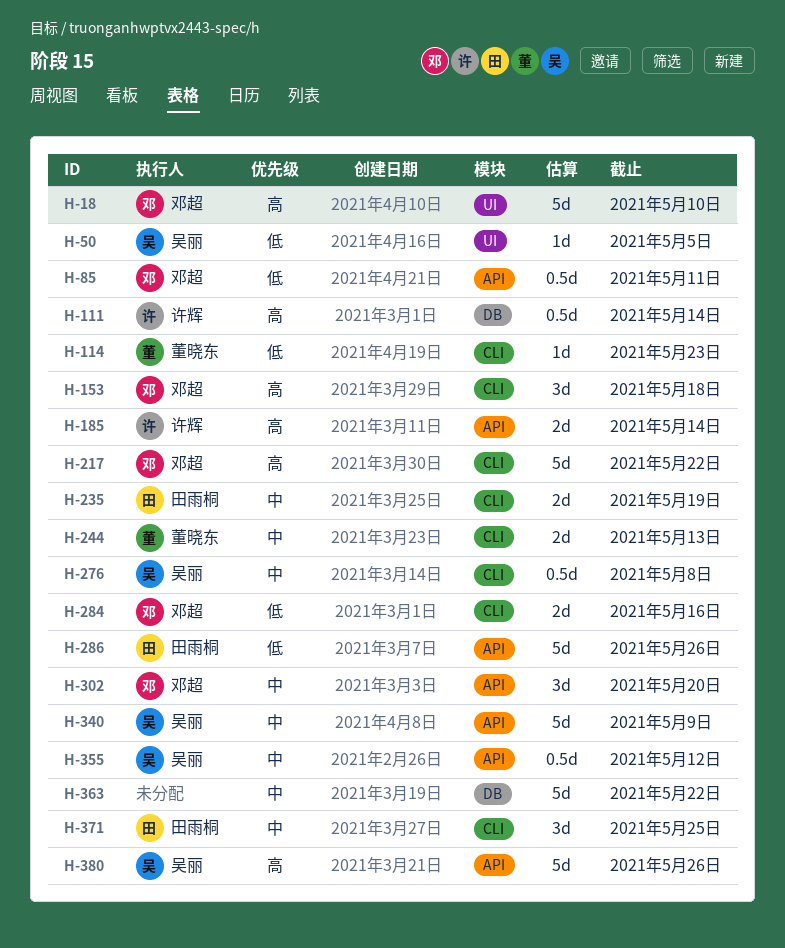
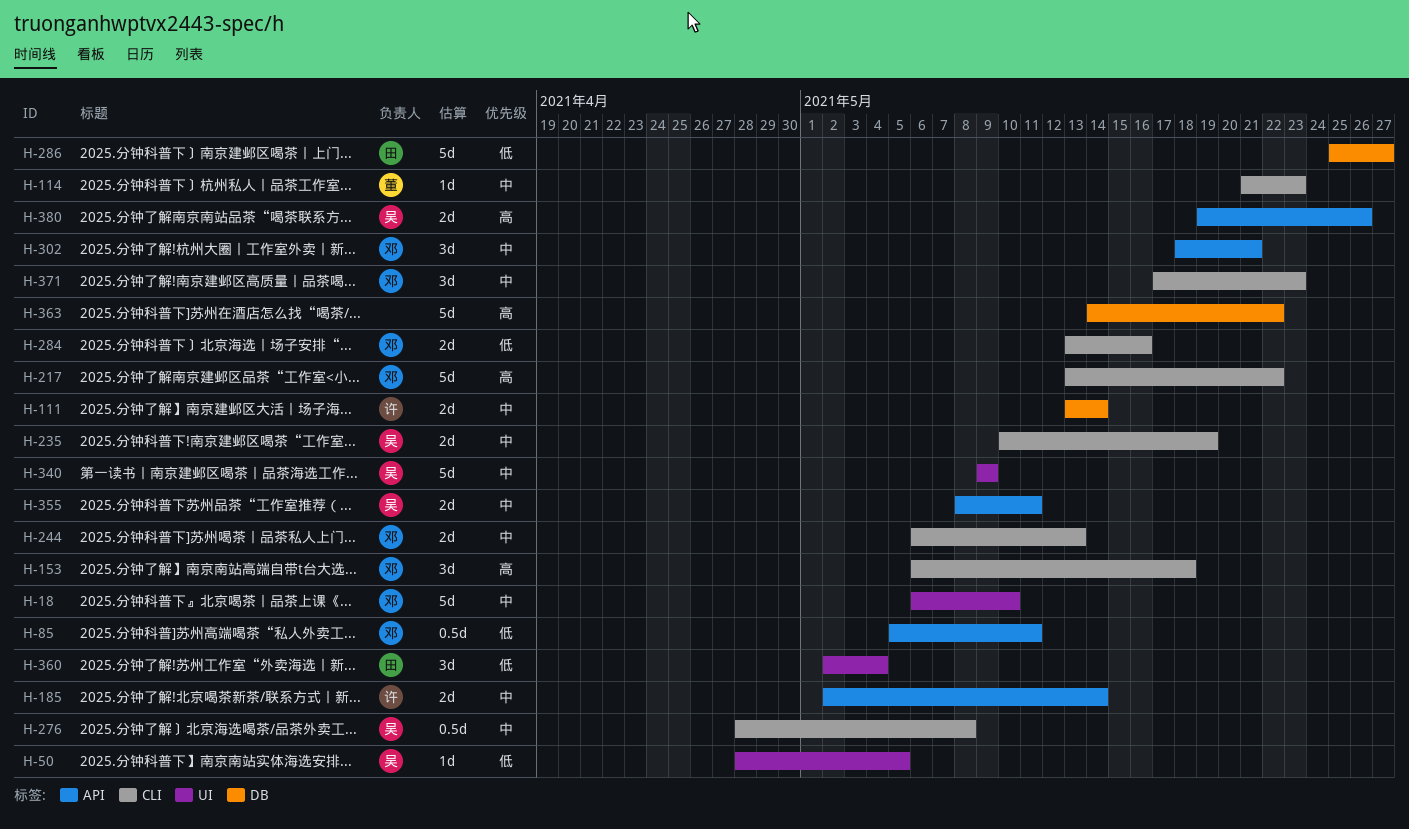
H-18, priority: 高 -> 中
H-111, priority: 高 -> 中
H-111, estimate: 0.5d -> 2d
H-114, priority: 低 -> 中
H-185, priority: 高 -> 中
H-235, owner: 田雨桐 -> 吴丽
H-244, owner: 董晓东 -> 邓超
H-286, label: API -> DB
H-286, due: May 26 -> May 27
H-302, due: May 20 -> May 21
H-340, label: API -> UI
H-355, estimate: 0.5d -> 2d
H-355, due: May 12 -> May 11
H-360: none -> present
H-363, priority: 中 -> 高
H-371, owner: 田雨桐 -> 邓超
H-371, due: May 25 -> May 23
H-380, estimate: 5d -> 2d

